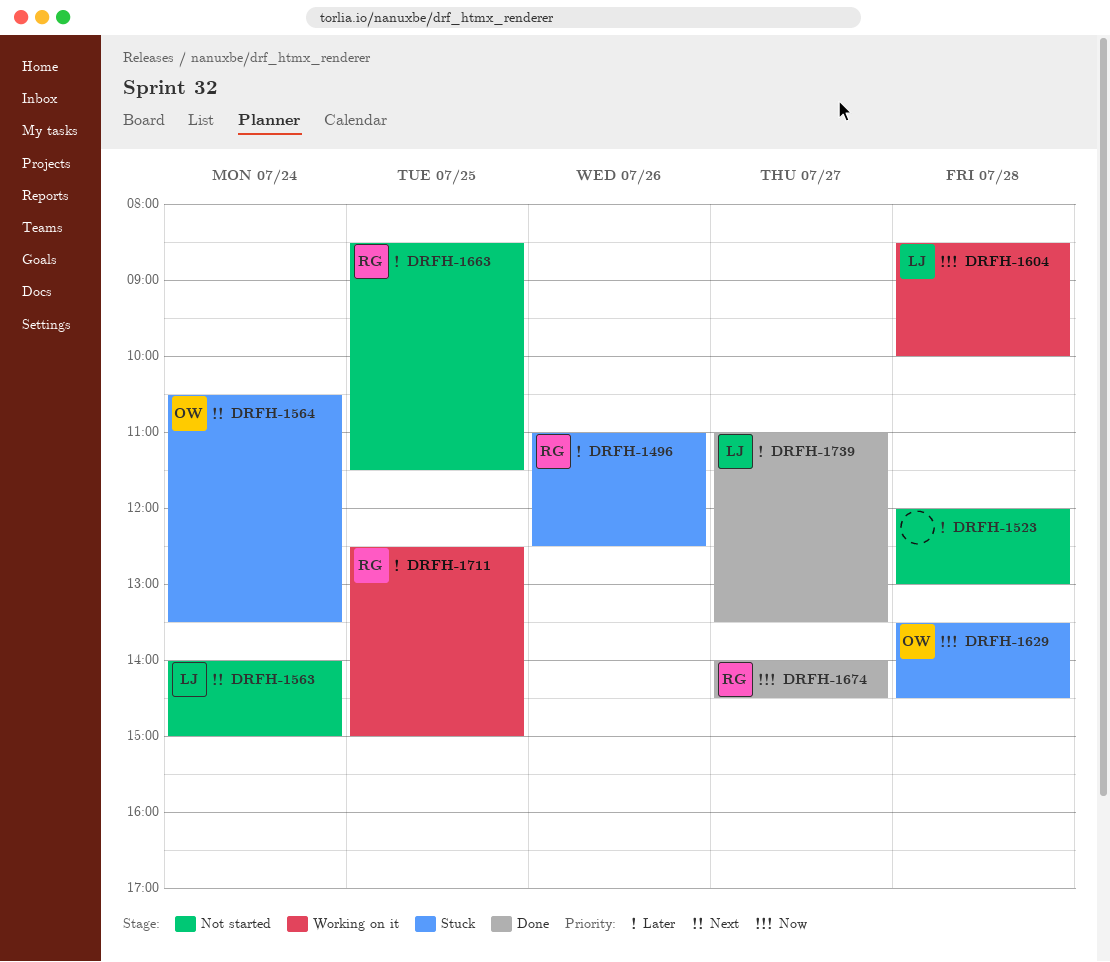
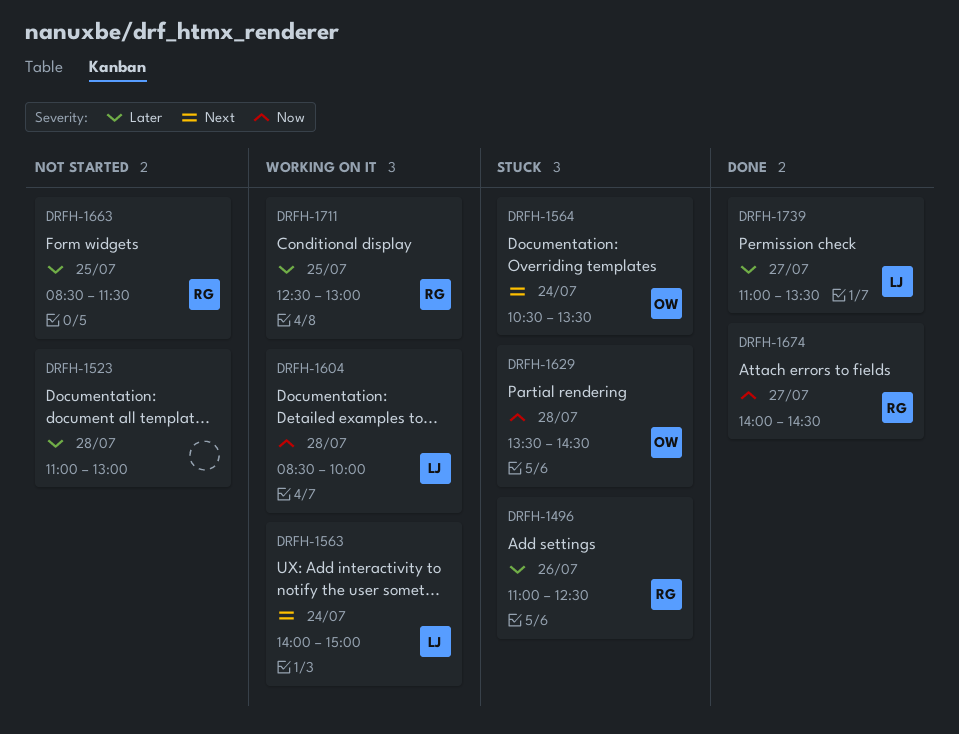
DRFH-1523, begins: 12:00 -> 11:00
DRFH-1563, status: Not started -> Working on it
DRFH-1711, ends: 15:00 -> 13:00

